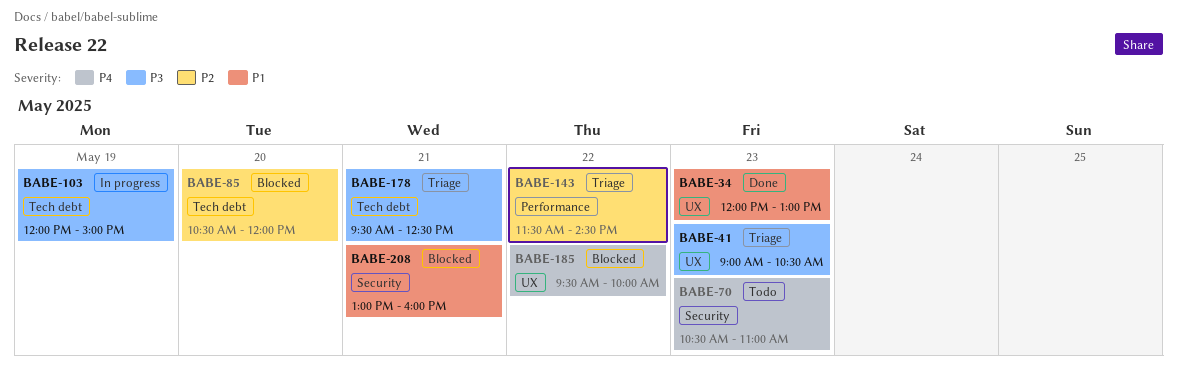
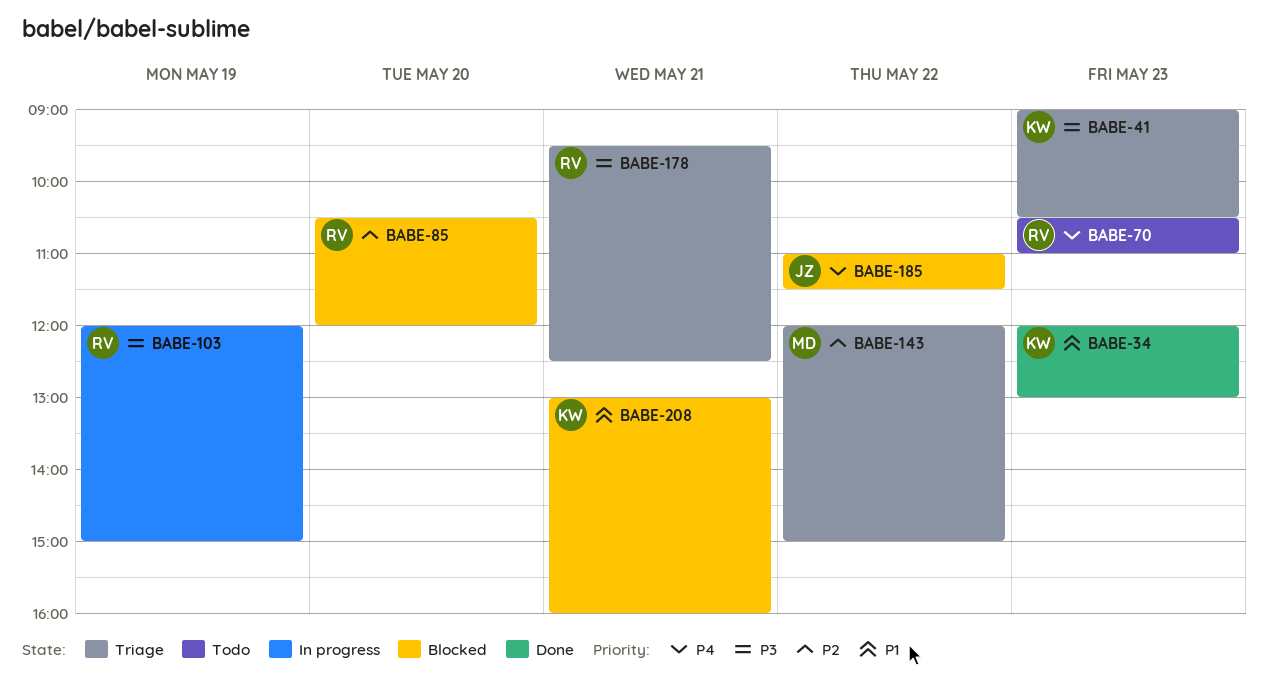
BABE-143, begins: 11:30 -> 12:00
BABE-143, ends: 14:30 -> 15:00
BABE-185, begins: 09:30 -> 11:00
BABE-185, ends: 10:00 -> 11:30

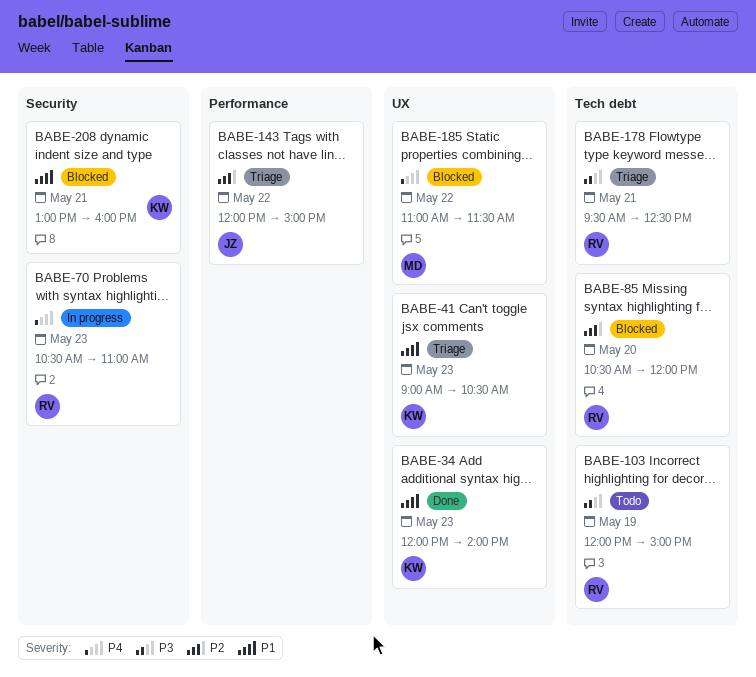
BABE-34, ends: 13:00 -> 14:00
BABE-41, priority: P3 -> P1
BABE-70, status: Todo -> In progress
BABE-103, status: In progress -> Todo
BABE-143, owner: MD -> JZ
BABE-185, owner: JZ -> MD

